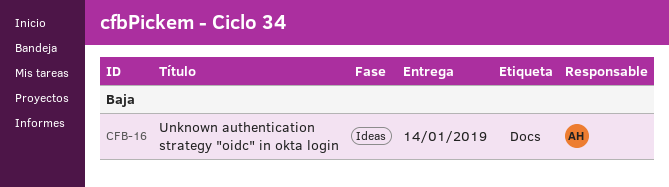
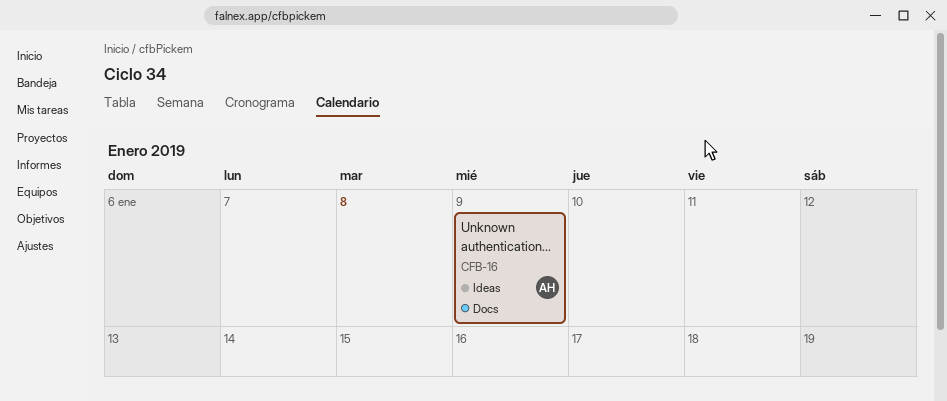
CFB-16, due: Jan 14 -> Jan 9

